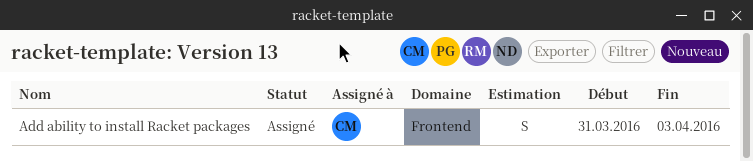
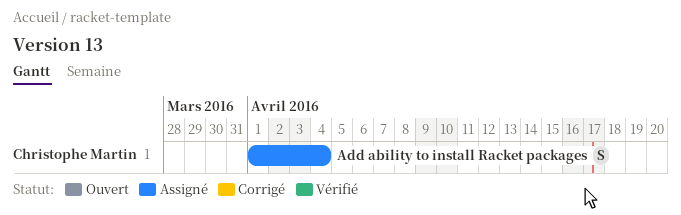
Add ability to install Racket packages, start: Mar 31 -> Apr 1
Add ability to install Racket packages, due: Apr 3 -> Apr 4

